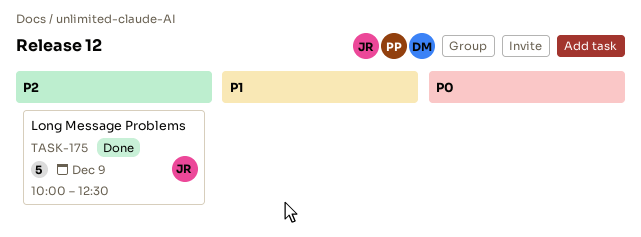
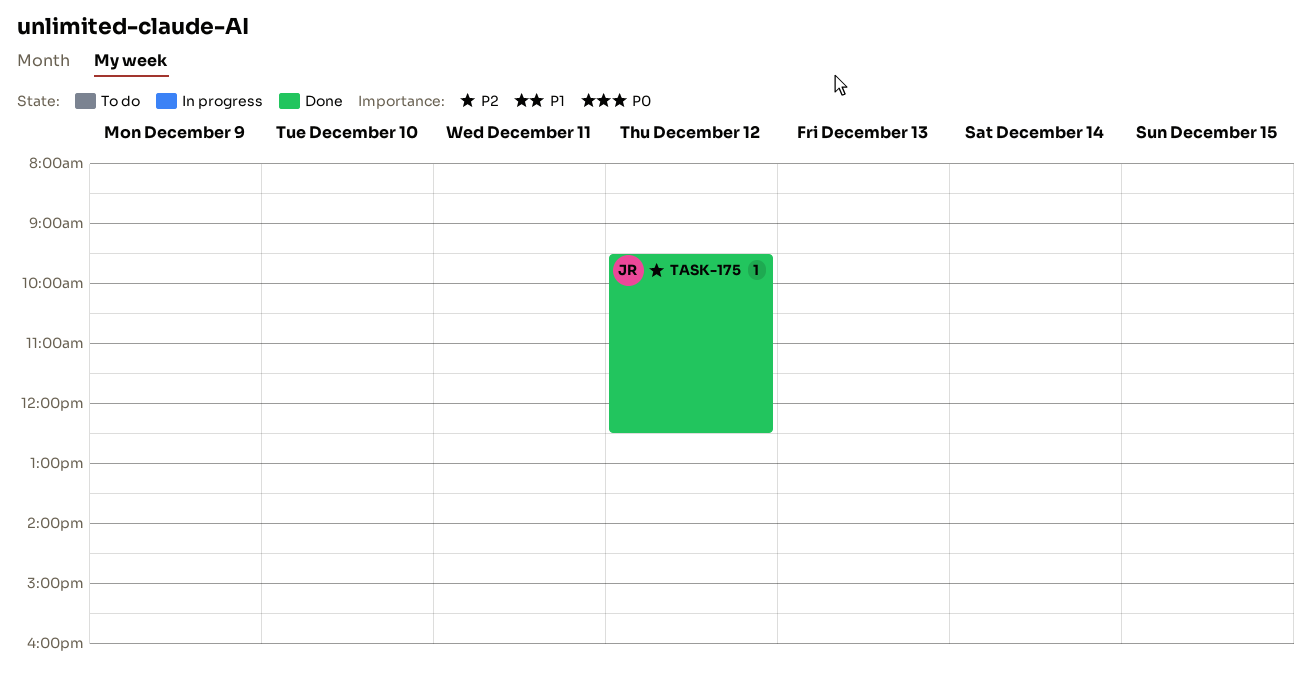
TASK-175, estimate: 5 -> 1
TASK-175, day: Dec 9 -> Dec 12
TASK-175, begins: 10:00 -> 09:30

